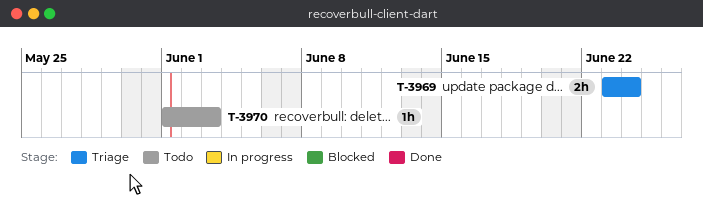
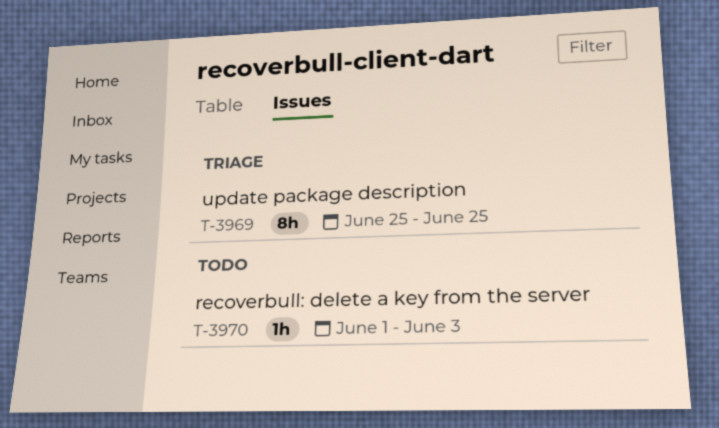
T-3969, estimate: 2h -> 8h
T-3969, start: Jun 23 -> Jun 25
T-3969, due: Jun 24 -> Jun 25

